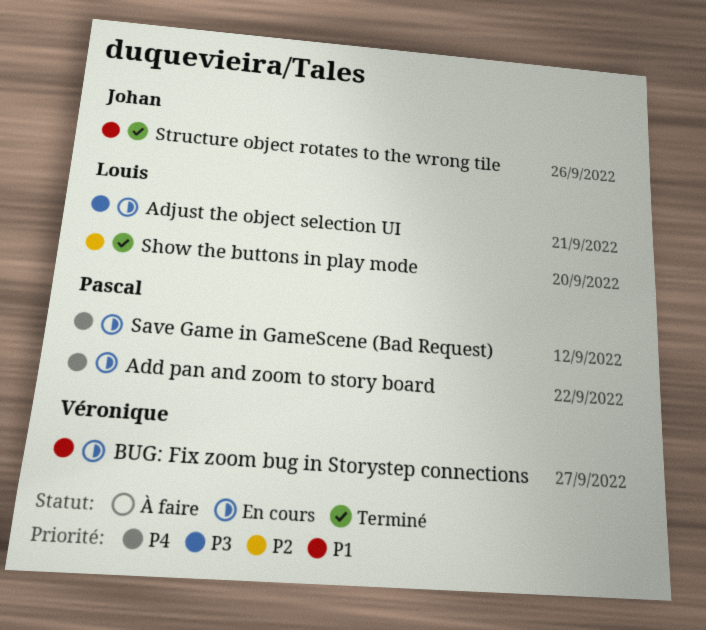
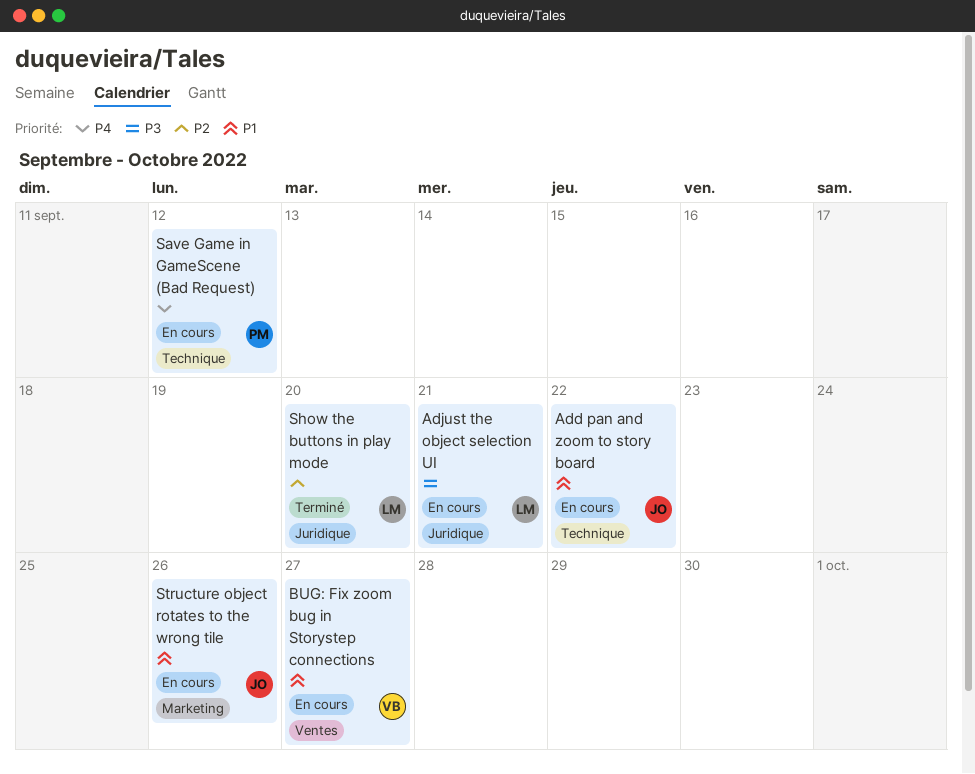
Add pan and zoom to story board, owner: Pascal -> Johan
Add pan and zoom to story board, priority: P4 -> P1
Structure object rotates to the wrong tile, status: Terminé -> En cours

